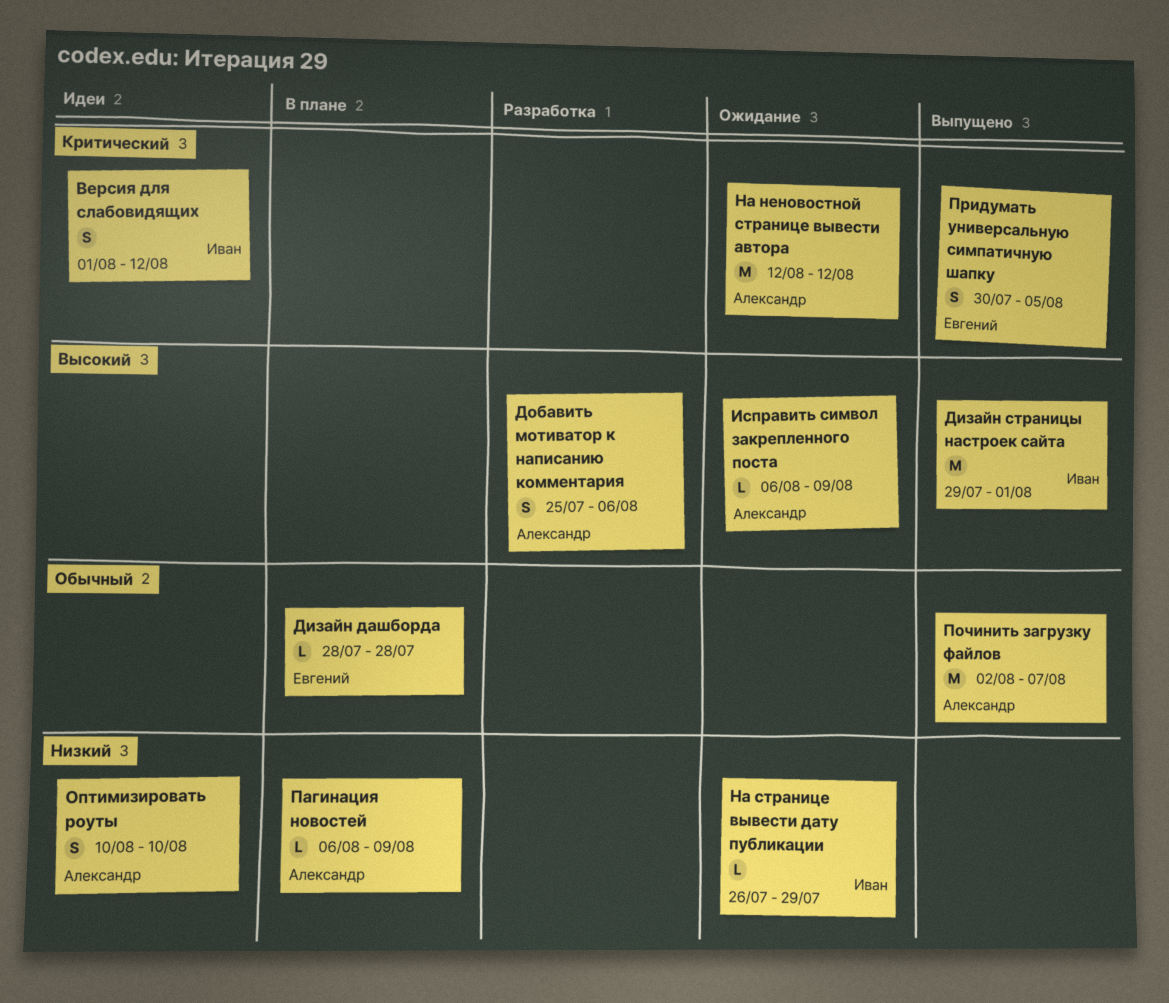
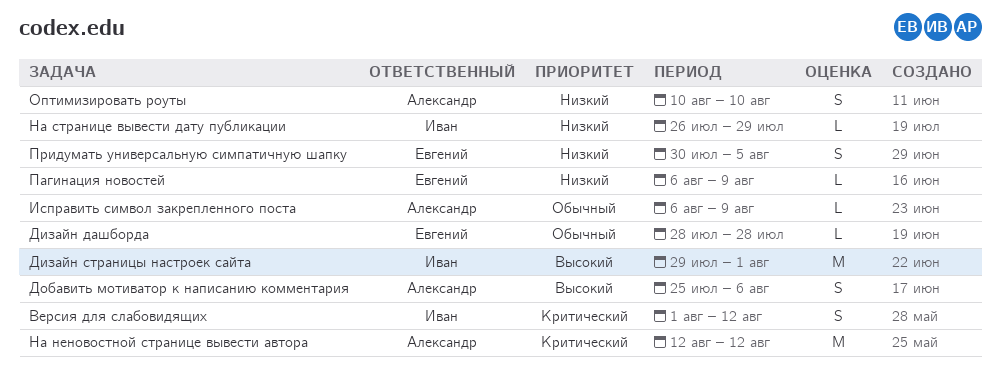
Исправить символ закрепленного поста, priority: Высокий -> Обычный
Пагинация новостей, owner: Александр -> Евгений
Починить загрузку файлов: present -> none
Придумать универсальную симпатичную шапку, priority: Критический -> Низкий

